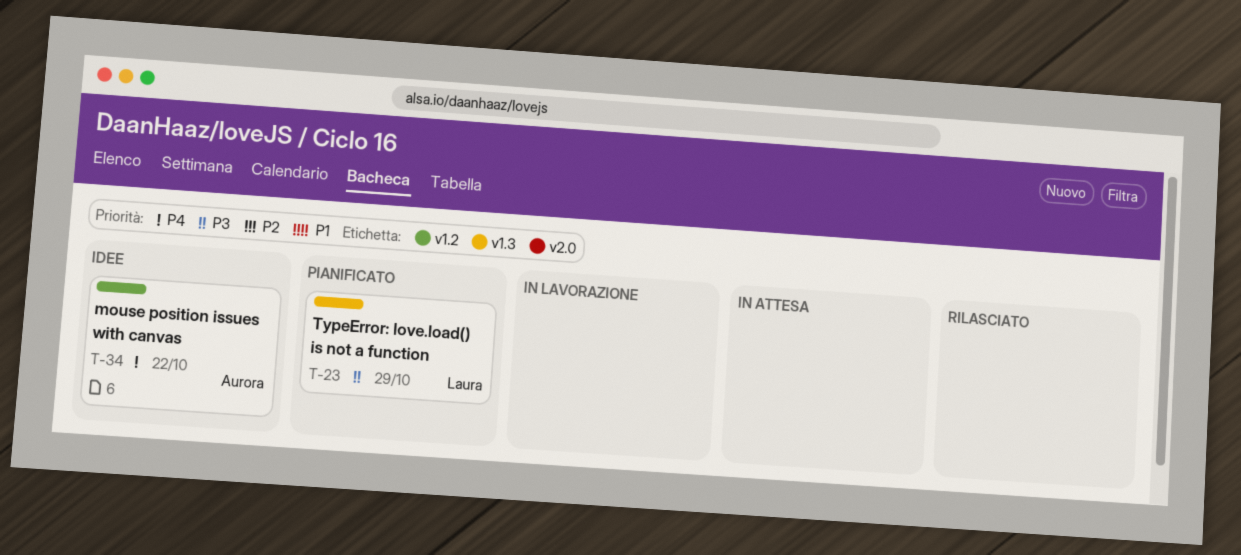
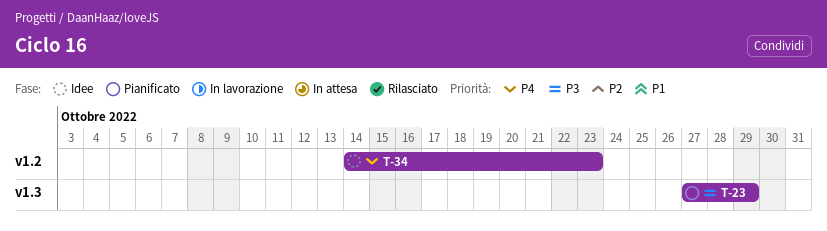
T-34, due: Oct 22 -> Oct 23

